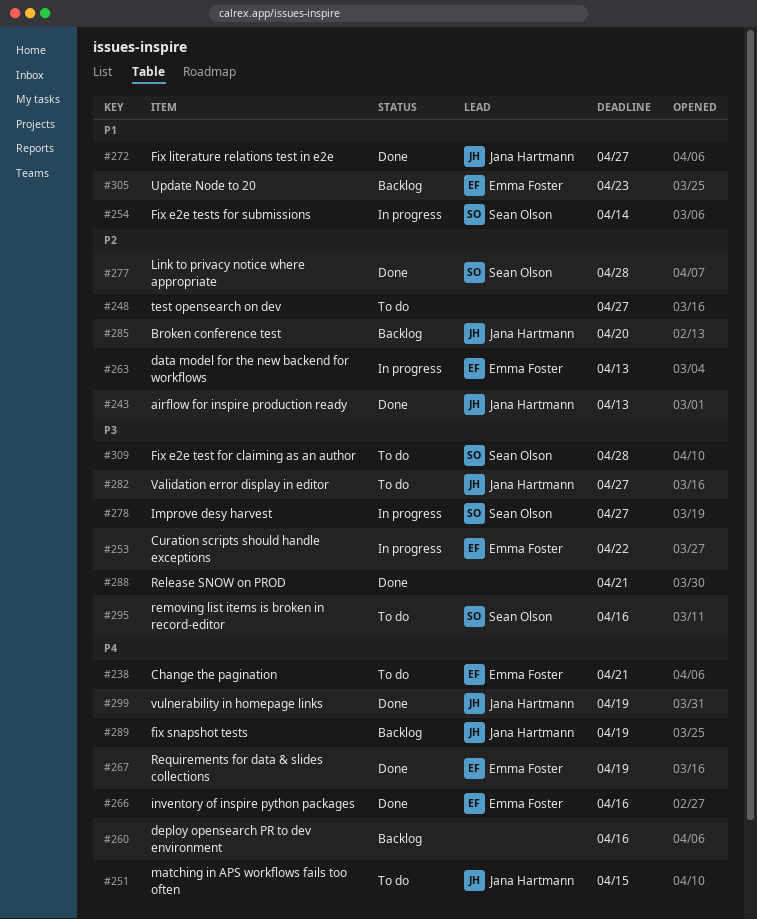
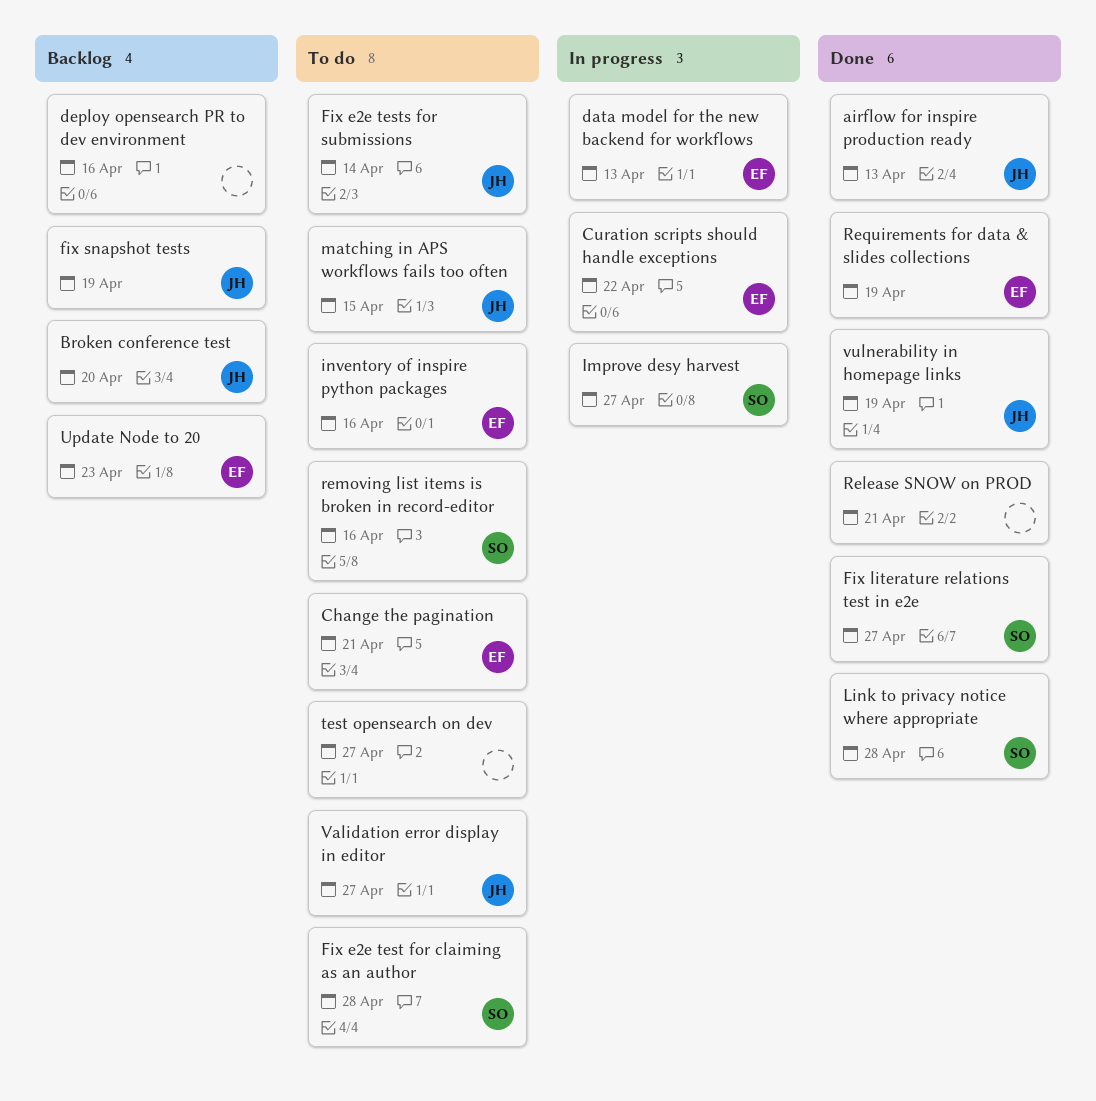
Fix e2e tests for submissions, status: In progress -> To do
Fix e2e tests for submissions, owner: Sean Olson -> Jana Hartmann
Fix literature relations test in e2e, owner: Jana Hartmann -> Sean Olson
inventory of inspire python packages, status: Done -> To do

